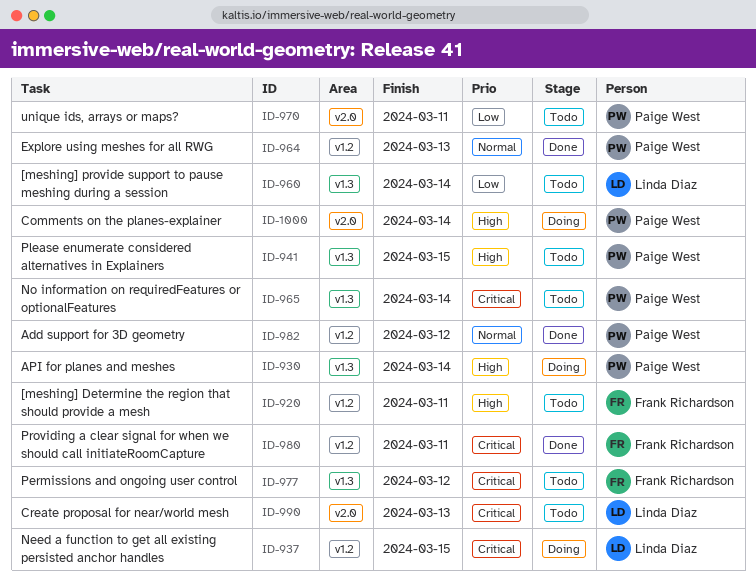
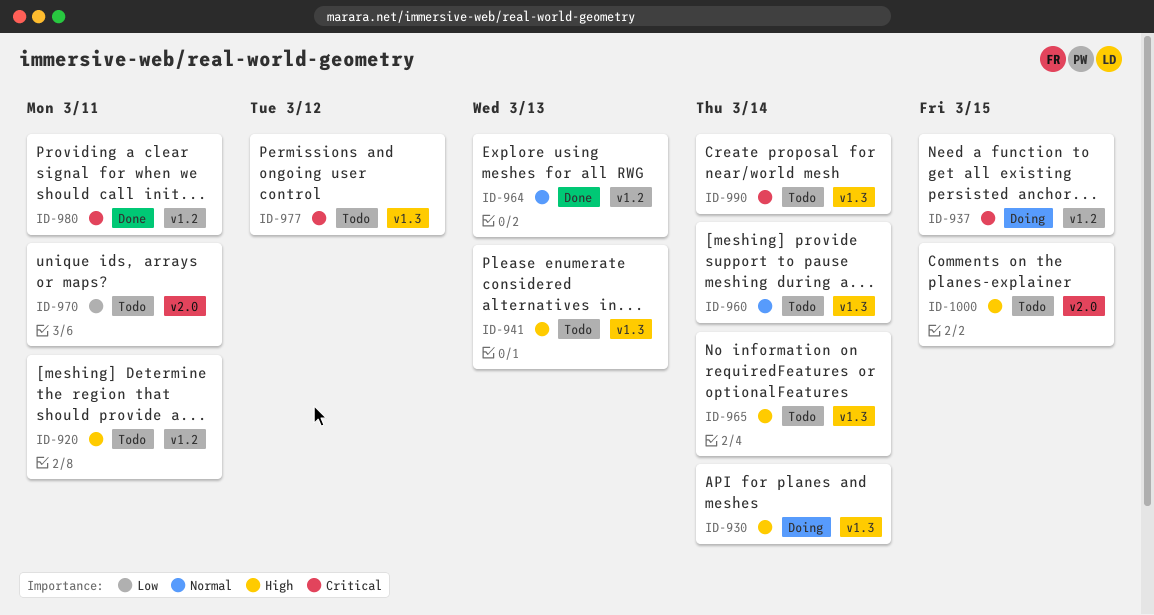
ID-941, due: Mar 15 -> Mar 13
ID-960, priority: Low -> Normal
ID-965, priority: Critical -> High
ID-982: present -> none
ID-990, label: v2.0 -> v1.3
ID-990, due: Mar 13 -> Mar 14
ID-1000, status: Doing -> Todo
ID-1000, due: Mar 14 -> Mar 15

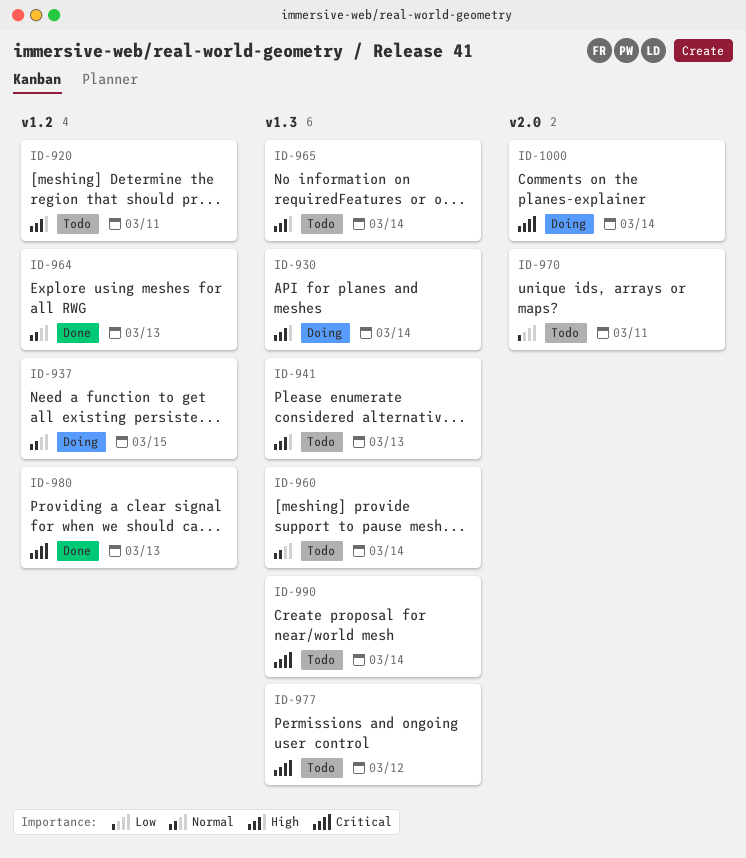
ID-937, priority: Critical -> Normal
ID-980, due: Mar 11 -> Mar 13
ID-1000, status: Todo -> Doing
ID-1000, priority: High -> Critical
ID-1000, due: Mar 15 -> Mar 14

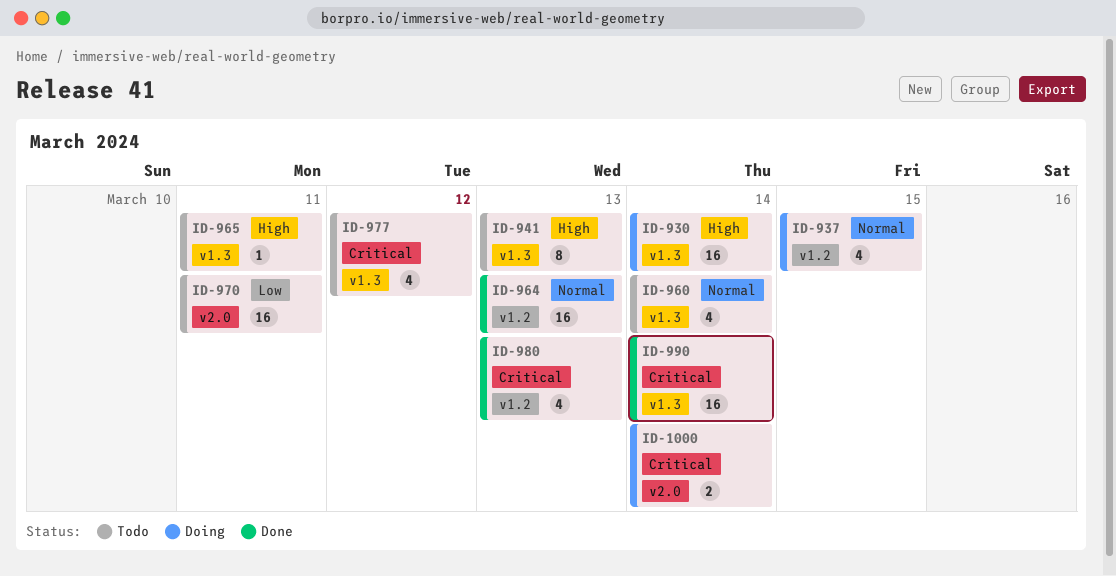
ID-920: present -> none
ID-965, due: Mar 14 -> Mar 11
ID-990, status: Todo -> Done

